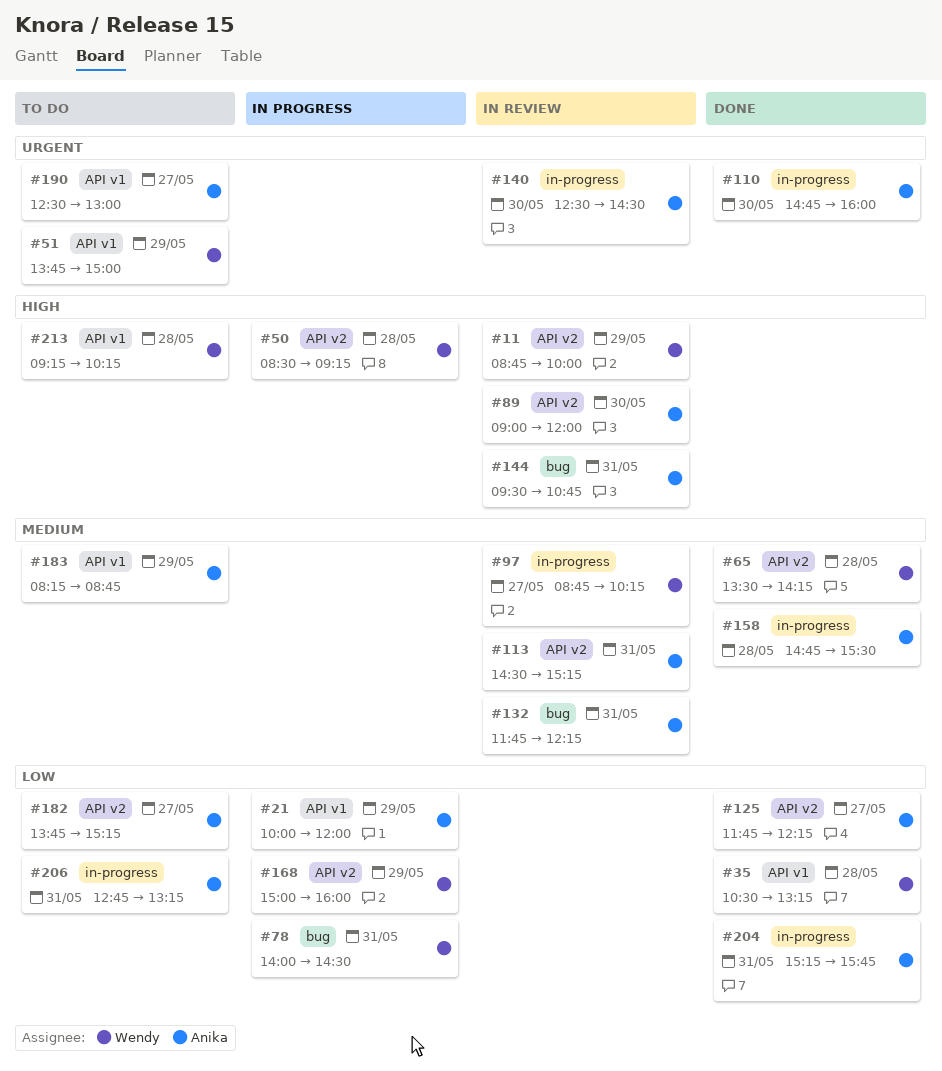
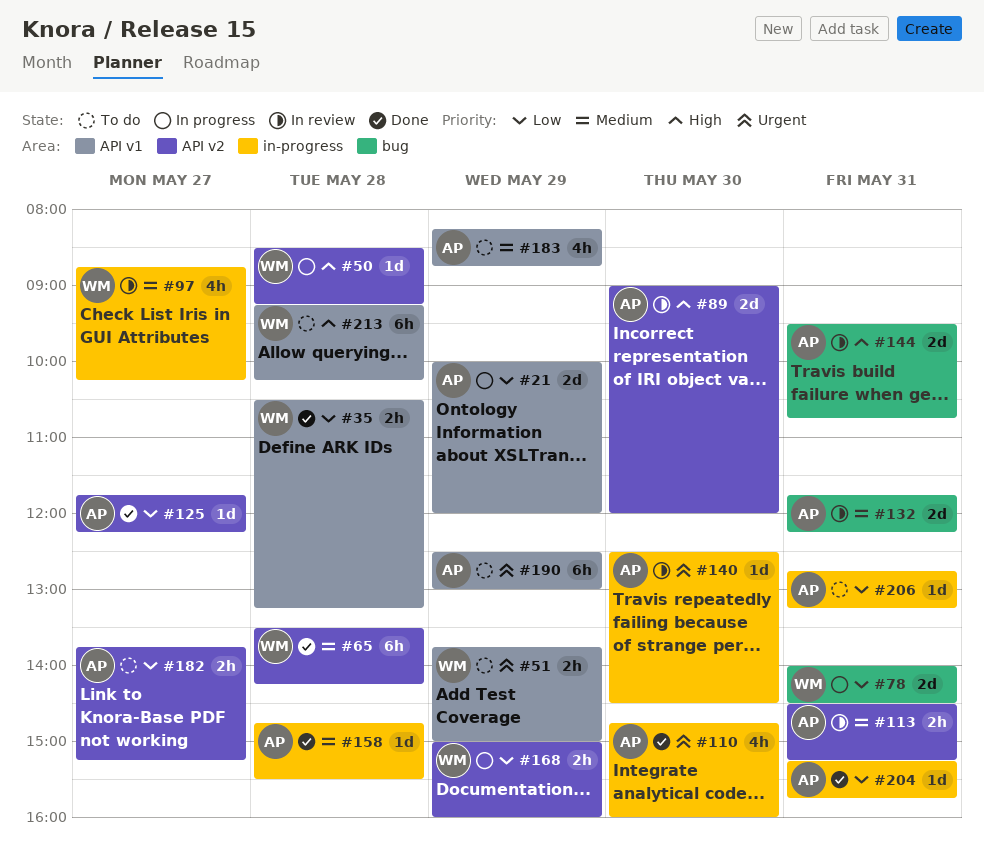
#11: present -> none
#190, day: May 27 -> May 29

